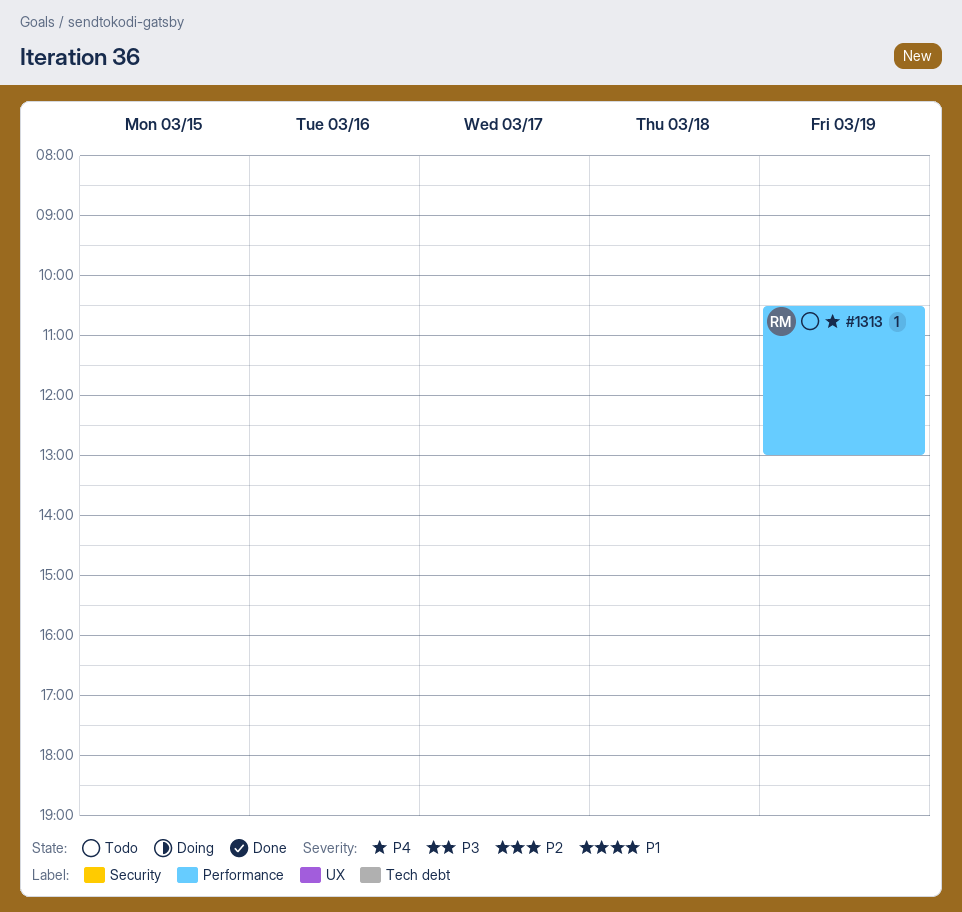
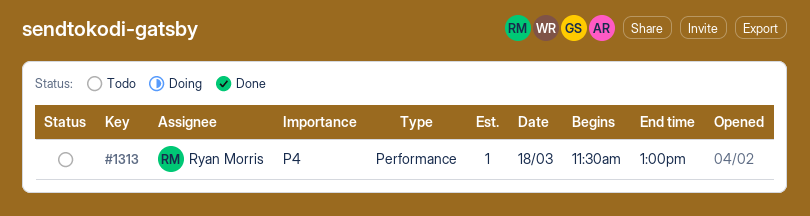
#1313, day: Mar 19 -> Mar 18
#1313, begins: 10:30 -> 11:30

